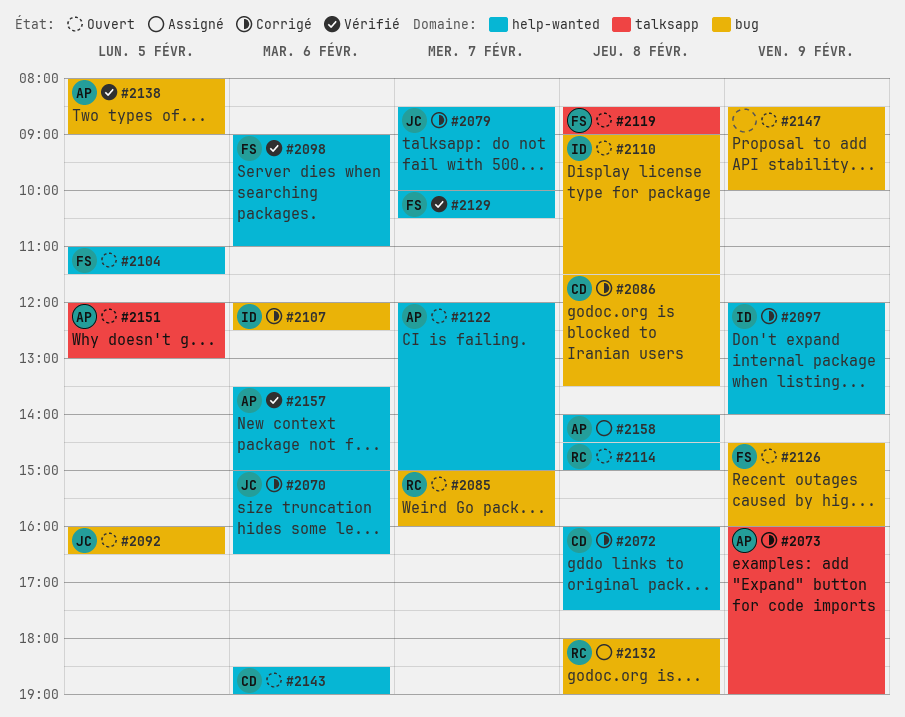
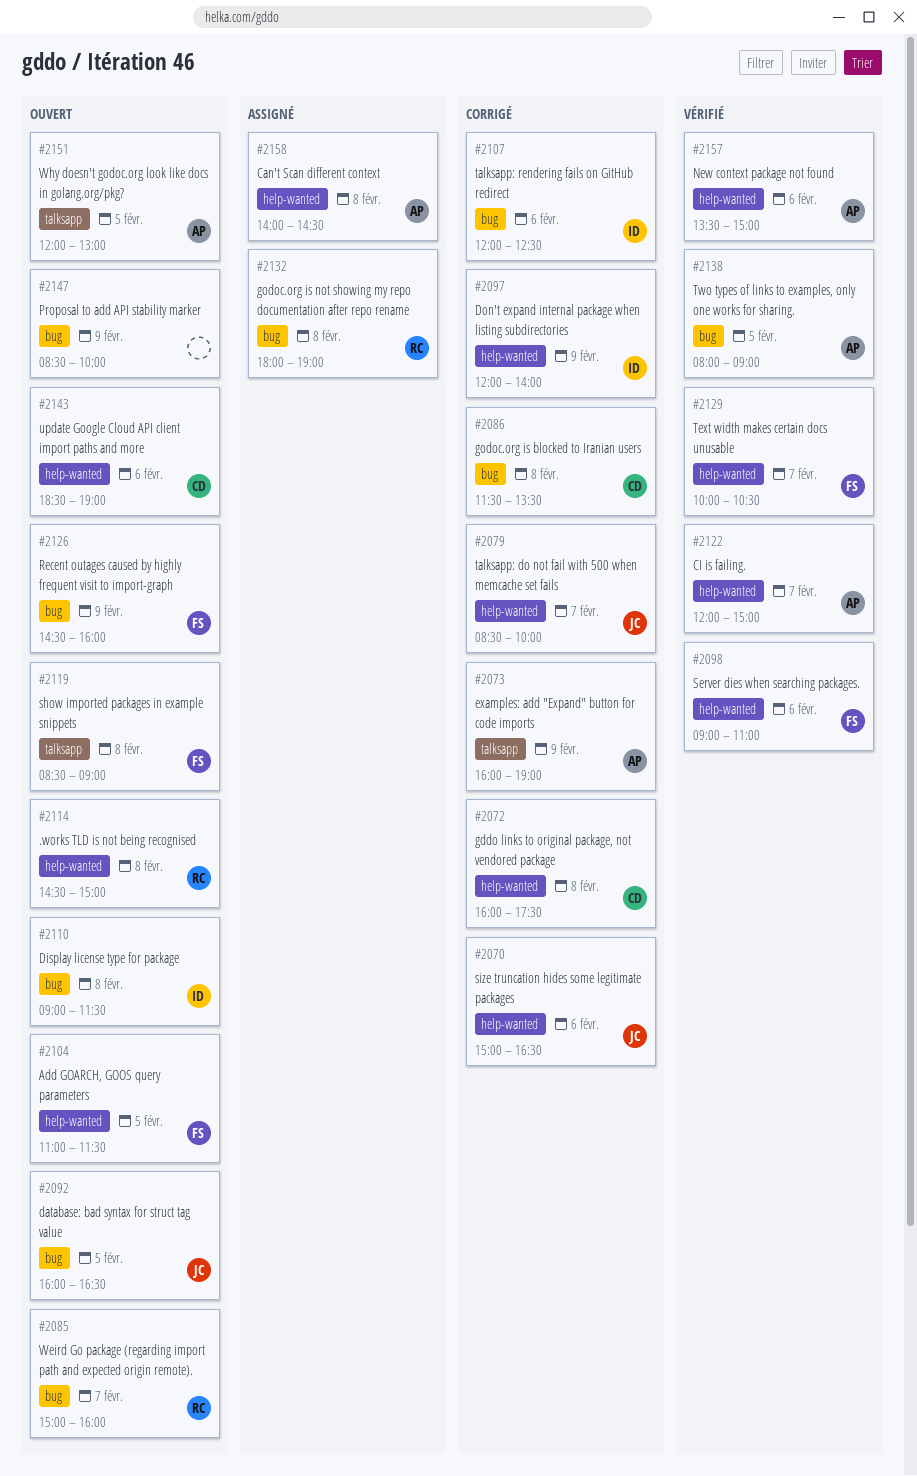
#2122, status: Ouvert -> Vérifié

